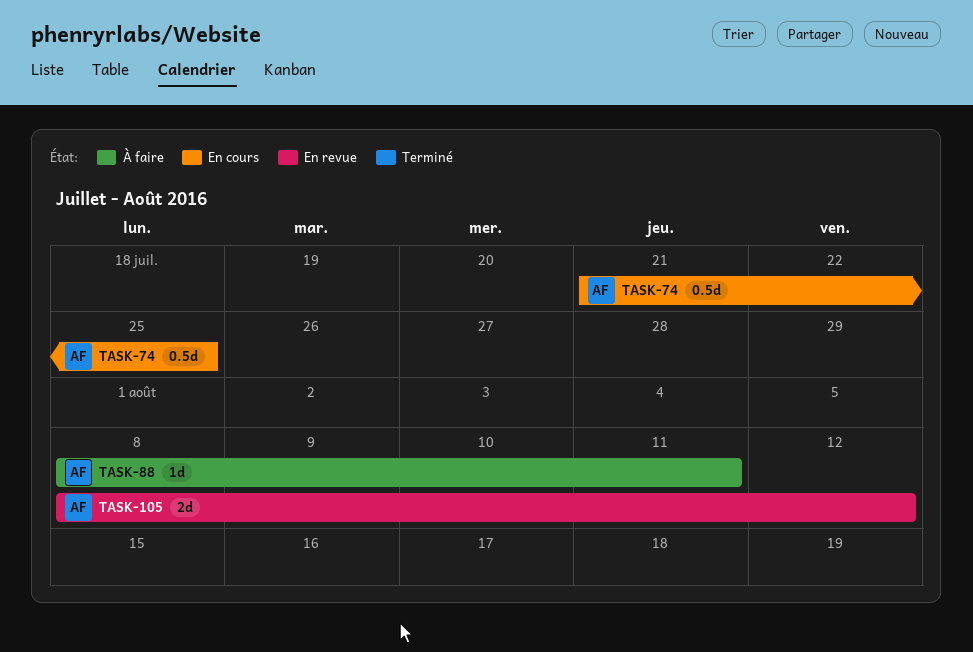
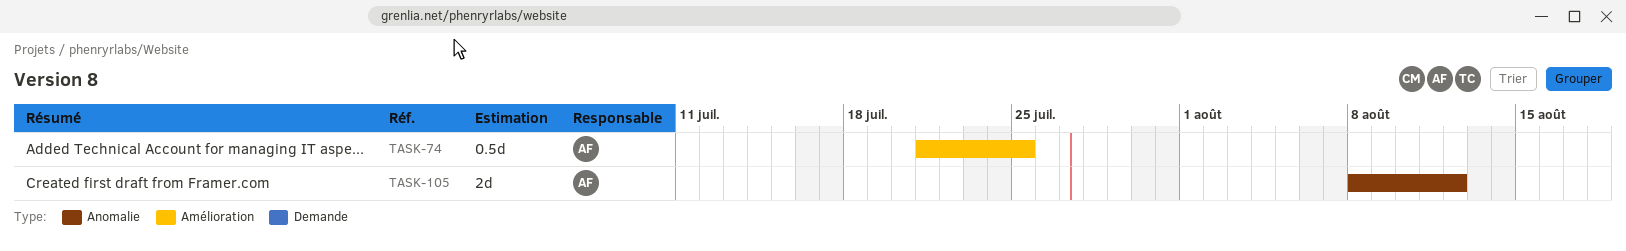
TASK-88: present -> none

